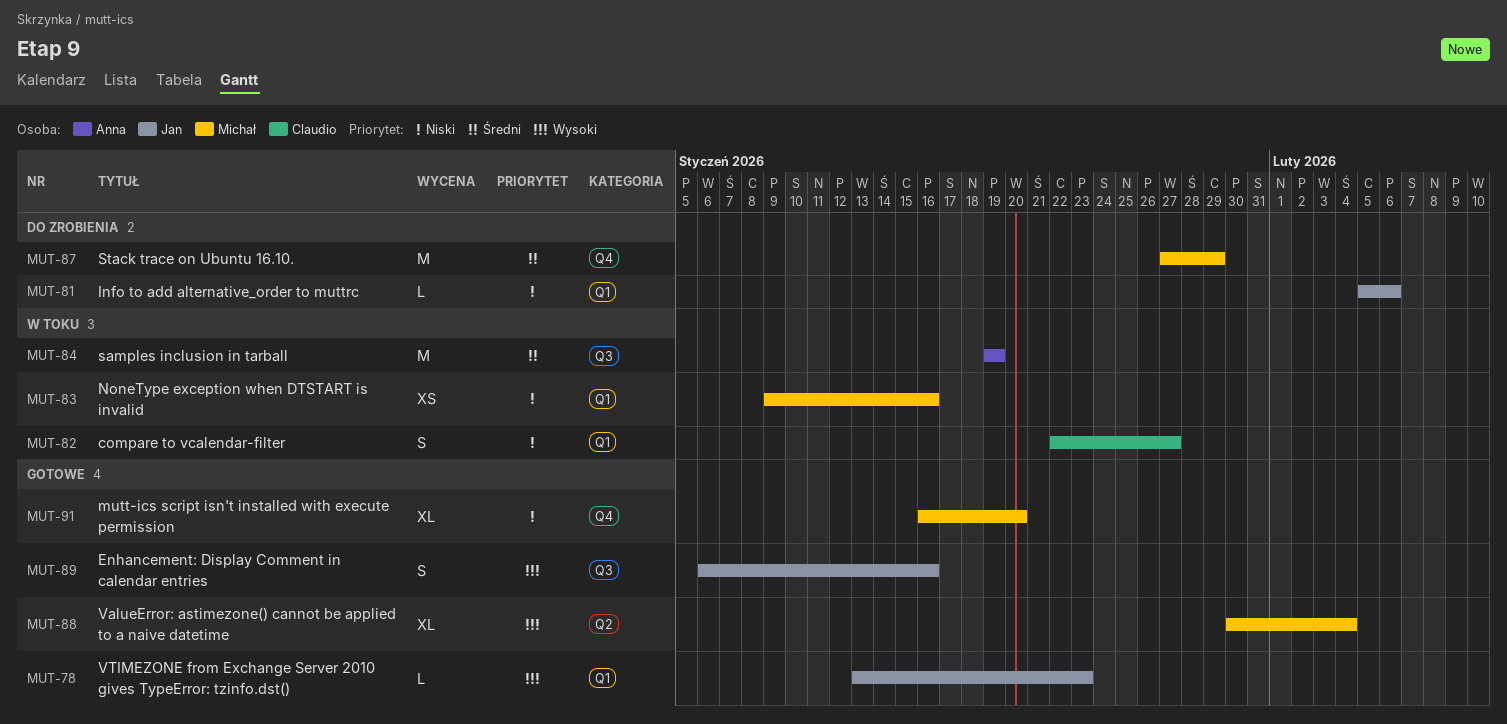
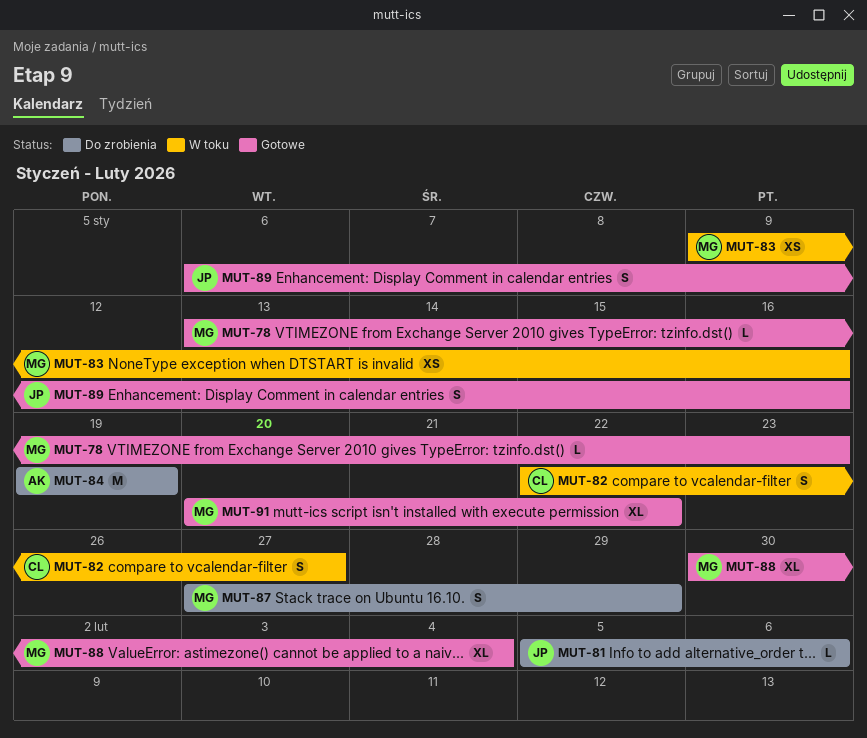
MUT-78, owner: Jan -> Michał
MUT-84, status: W toku -> Do zrobienia
MUT-87, estimate: M -> S
MUT-91, start: Jan 16 -> Jan 20
MUT-91, due: Jan 20 -> Jan 22

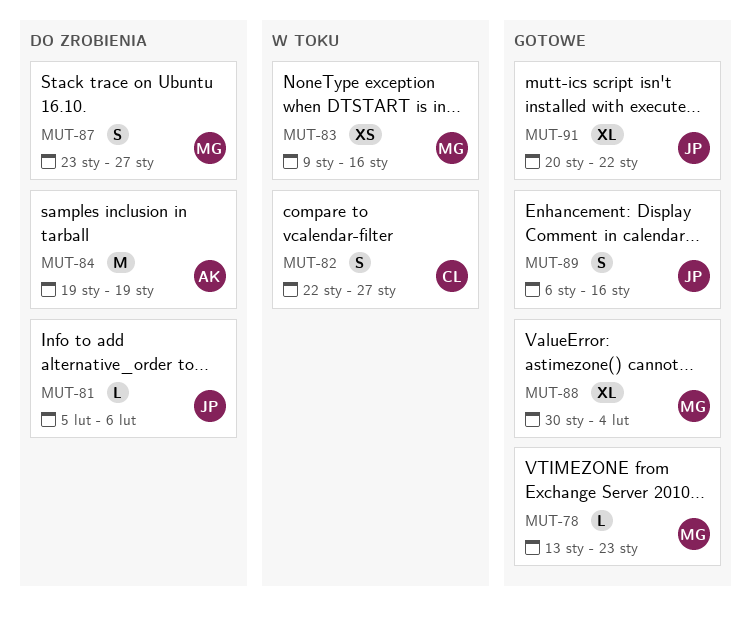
MUT-87, start: Jan 27 -> Jan 23
MUT-87, due: Jan 29 -> Jan 27
MUT-91, owner: MG -> JP

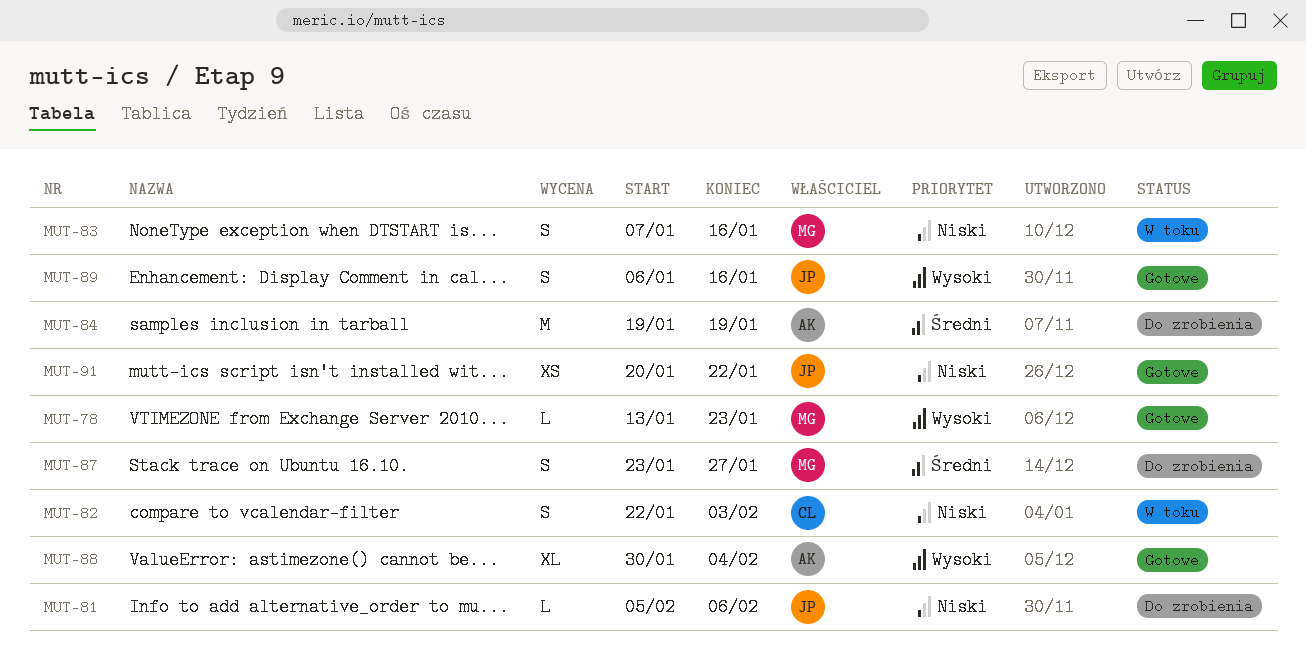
MUT-82, due: Jan 27 -> Feb 3
MUT-83, estimate: XS -> S
MUT-83, start: Jan 9 -> Jan 7
MUT-88, owner: MG -> AK
MUT-91, estimate: XL -> XS

